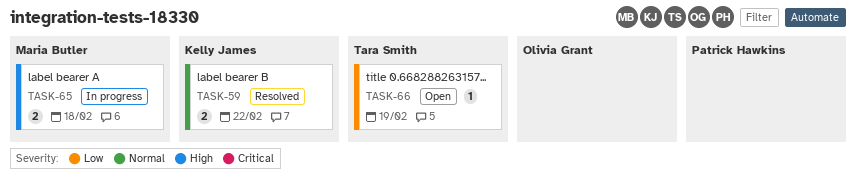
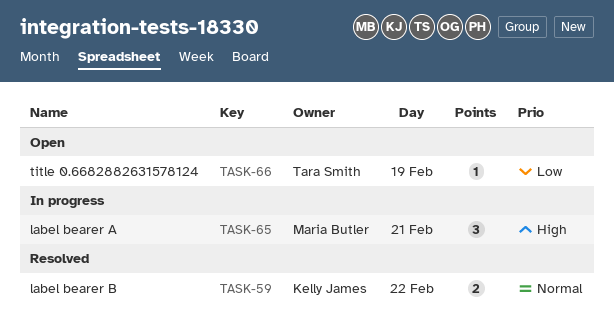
TASK-65, estimate: 2 -> 3
TASK-65, day: Feb 18 -> Feb 21

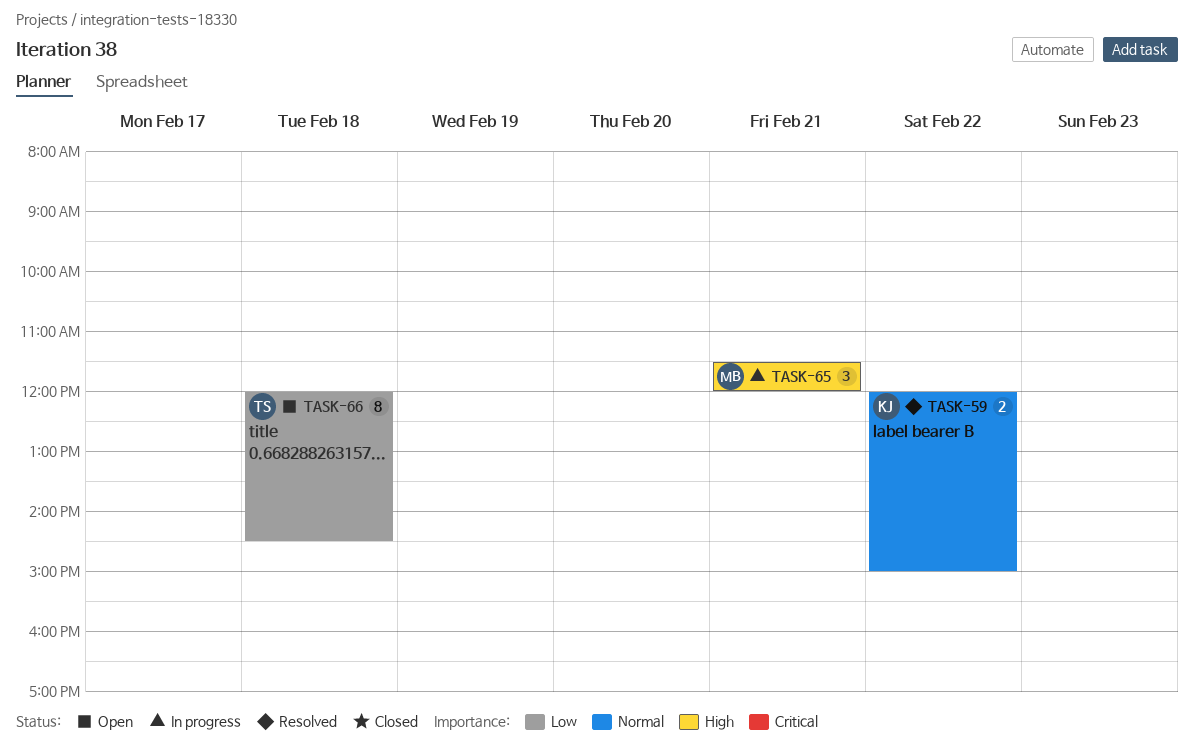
TASK-66, estimate: 1 -> 8
TASK-66, day: Feb 19 -> Feb 18

